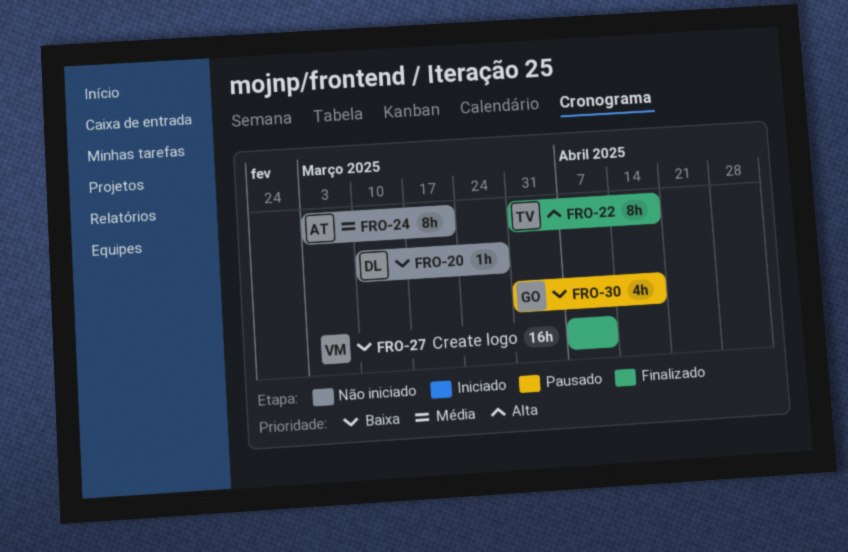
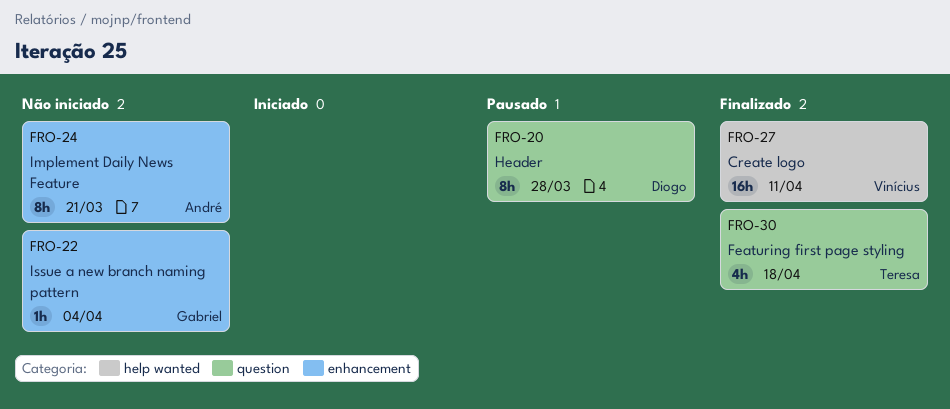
FRO-20, status: Não iniciado -> Pausado
FRO-20, estimate: 1h -> 8h
FRO-22, status: Finalizado -> Não iniciado
FRO-22, owner: Teresa -> Gabriel
FRO-22, estimate: 8h -> 1h
FRO-22, due: Apr 18 -> Apr 4
FRO-30, status: Pausado -> Finalizado
FRO-30, owner: Gabriel -> Teresa

